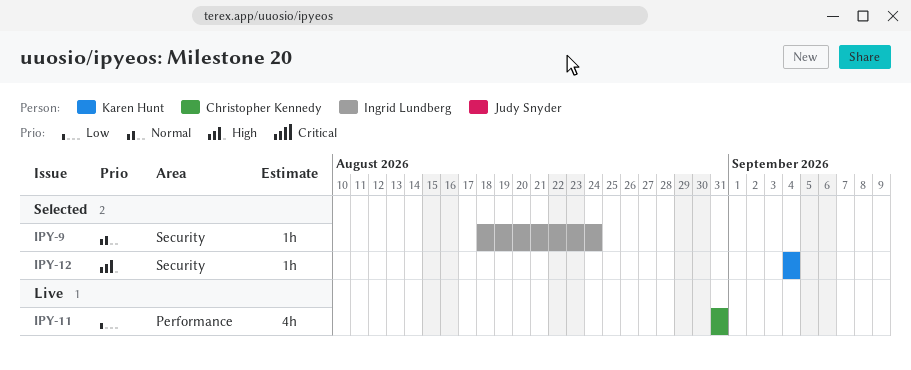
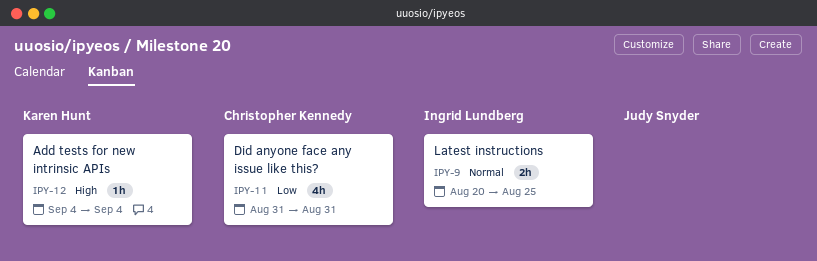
IPY-9, estimate: 1h -> 2h
IPY-9, start: Aug 18 -> Aug 20
IPY-9, due: Aug 24 -> Aug 25

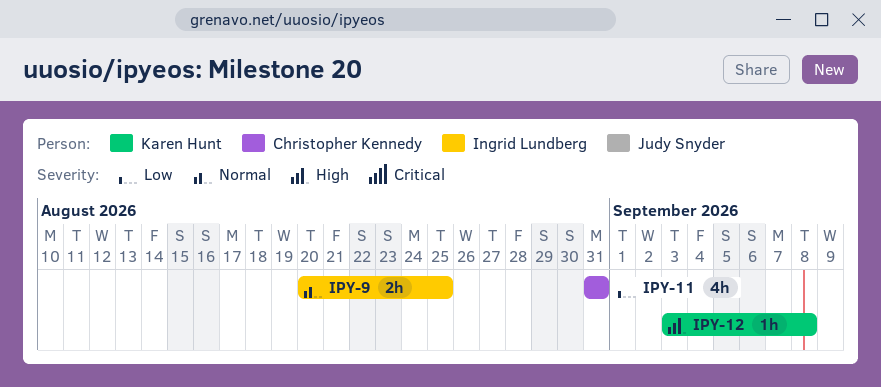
IPY-12, start: Sep 4 -> Sep 3
IPY-12, due: Sep 4 -> Sep 8

